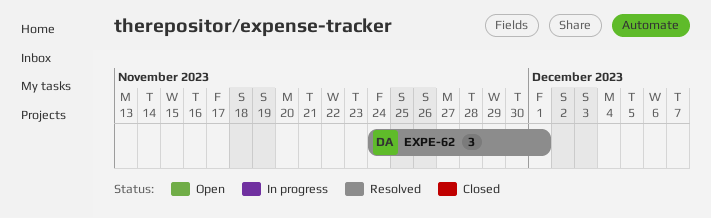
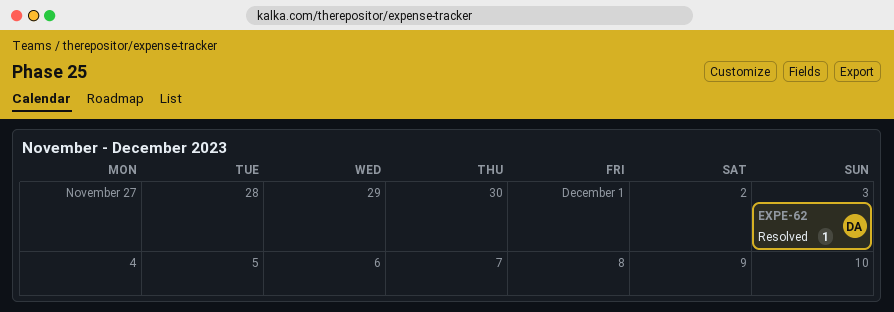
EXPE-62, estimate: 3 -> 1
EXPE-62, due: Dec 1 -> Dec 3

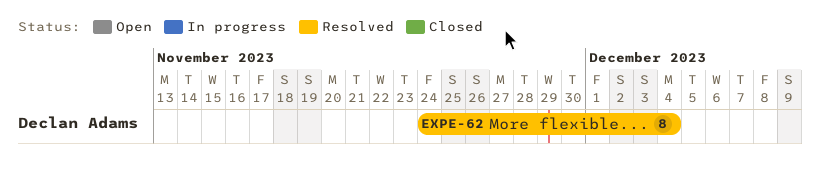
EXPE-62, estimate: 1 -> 8
EXPE-62, due: Dec 3 -> Dec 4

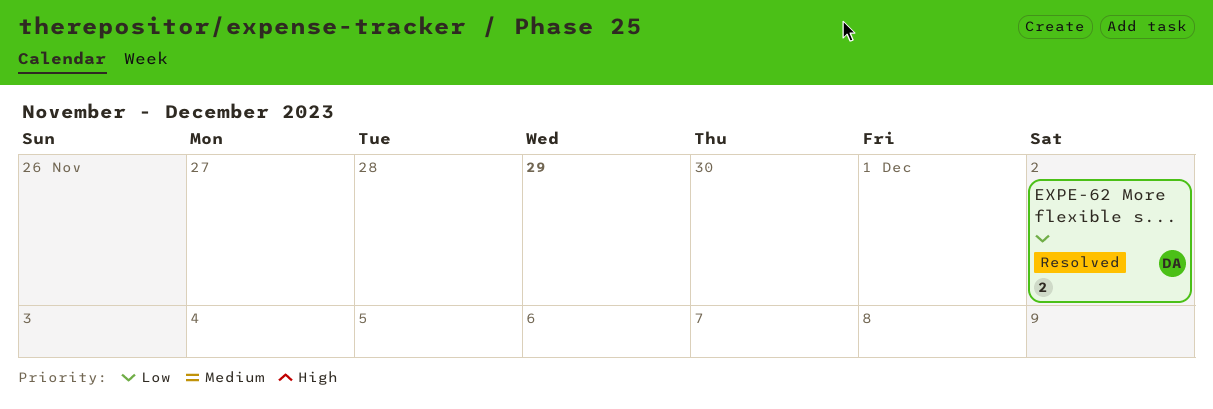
EXPE-62, estimate: 8 -> 2
EXPE-62, due: Dec 4 -> Dec 2

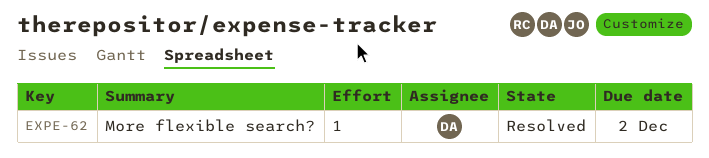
EXPE-62, estimate: 2 -> 1

